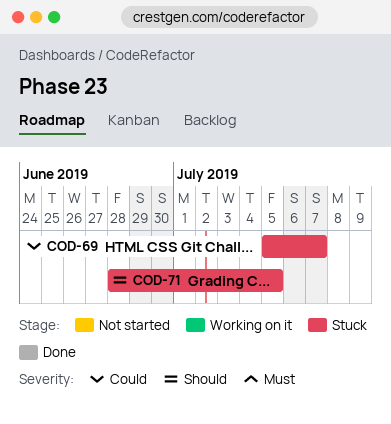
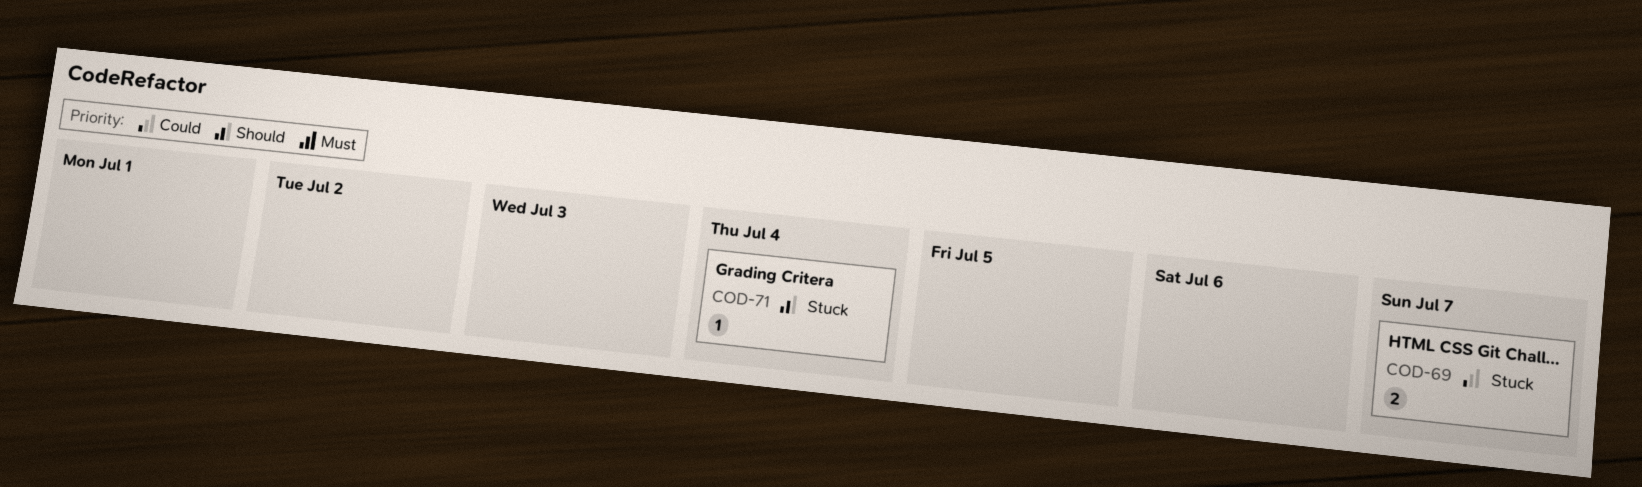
COD-71, due: Jul 5 -> Jul 4

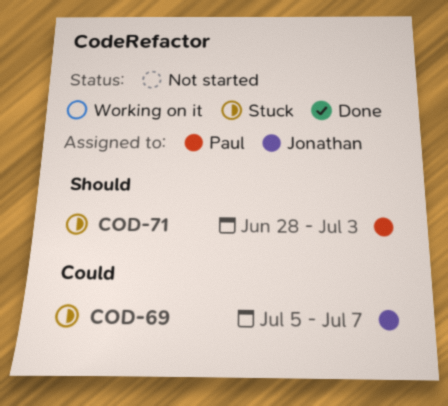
COD-71, due: Jul 4 -> Jul 3

